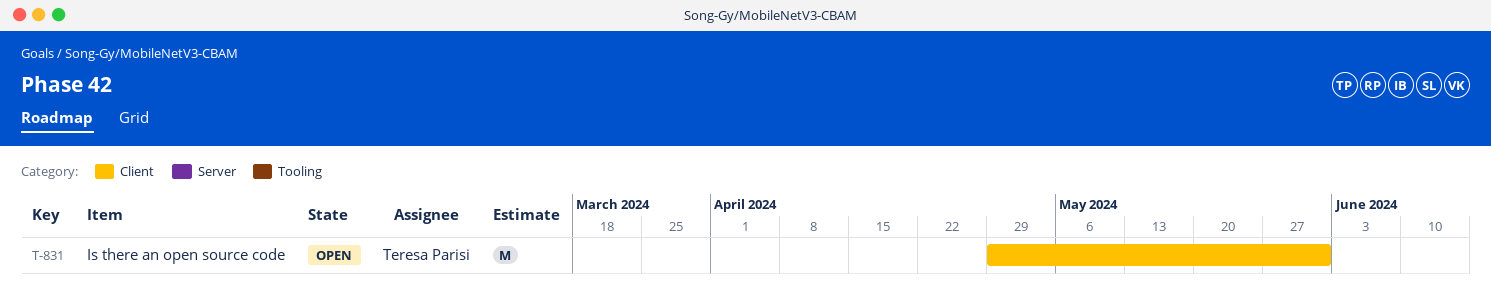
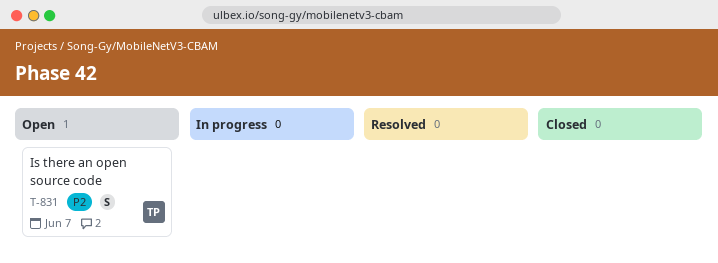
T-831, estimate: M -> S
T-831, due: May 31 -> Jun 7

